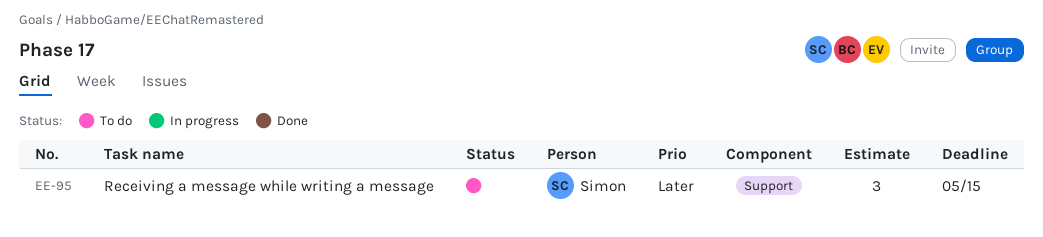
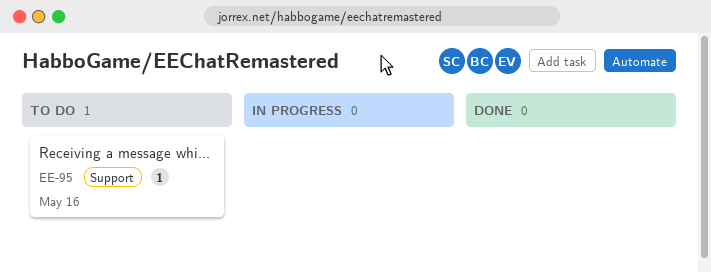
EE-95, estimate: 3 -> 1
EE-95, due: May 15 -> May 16

